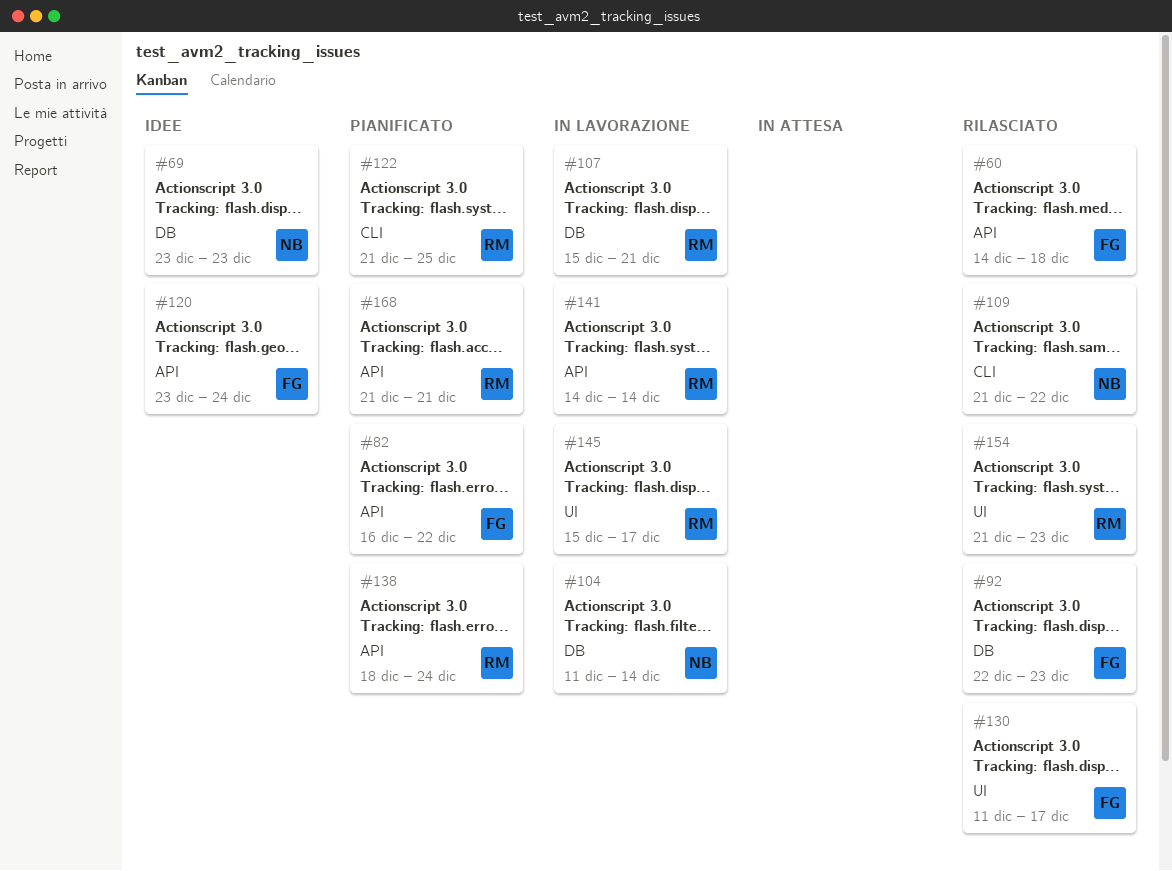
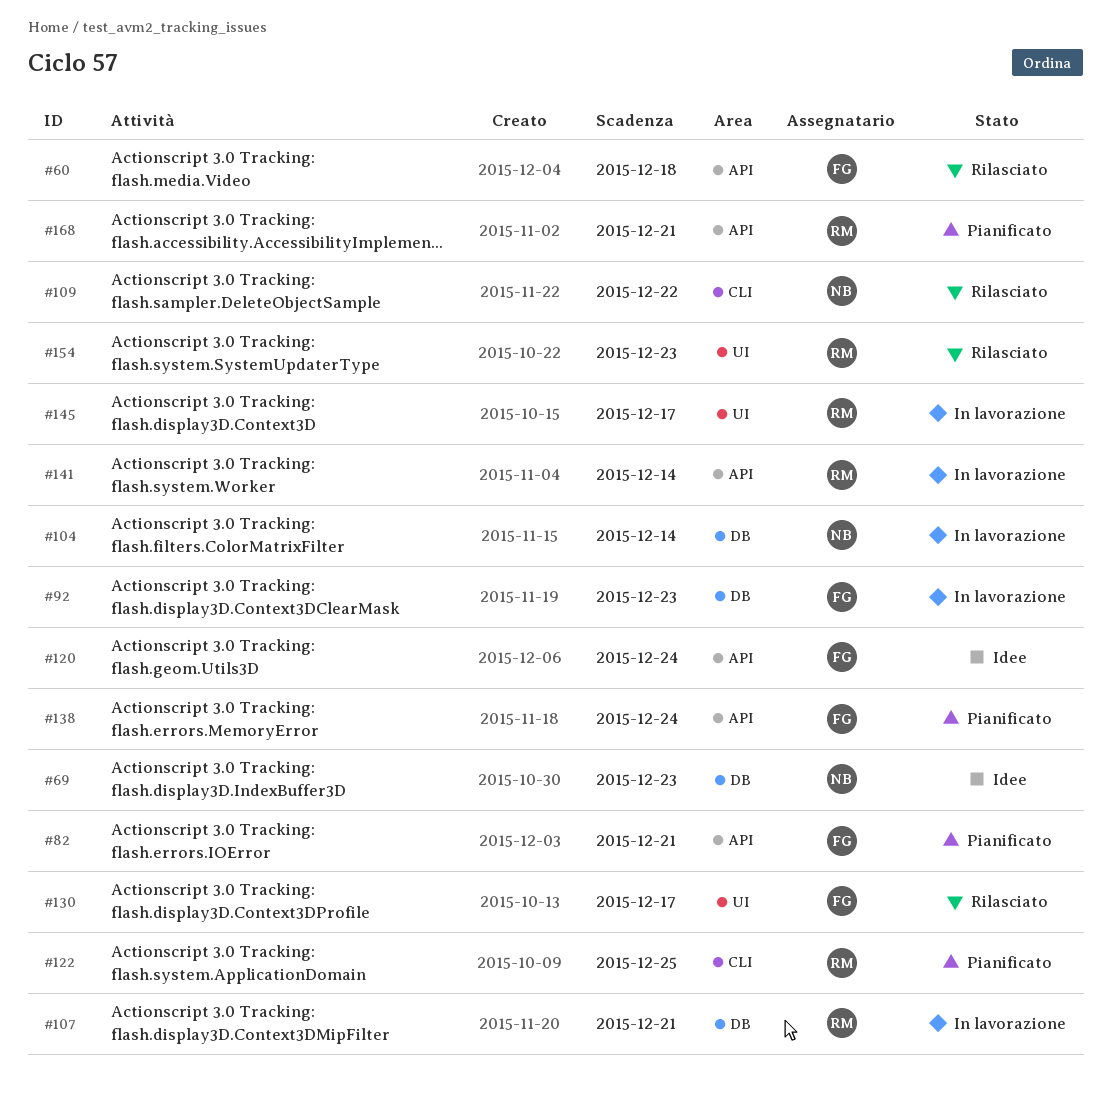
#82, due: Dec 22 -> Dec 21
#92, status: Rilasciato -> In lavorazione
#138, owner: RM -> FG

